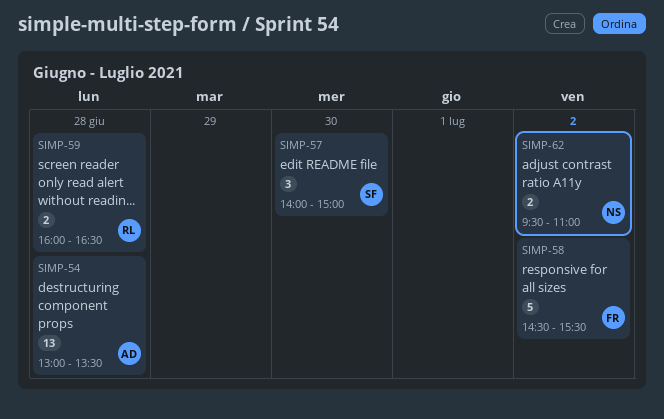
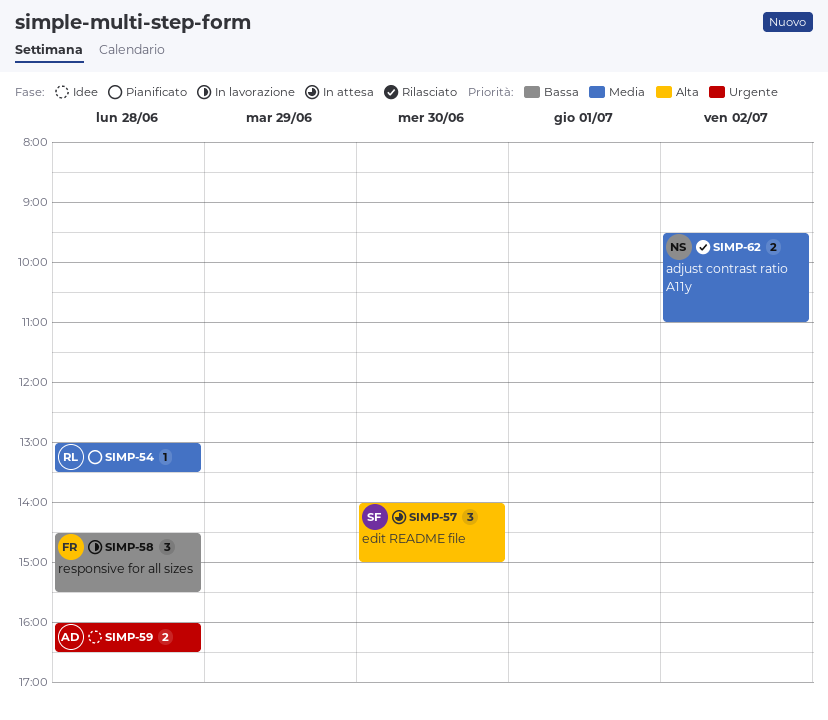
SIMP-54, owner: AD -> RL
SIMP-54, estimate: 13 -> 1
SIMP-58, estimate: 5 -> 3
SIMP-58, day: Jul 2 -> Jun 28
SIMP-59, owner: RL -> AD

